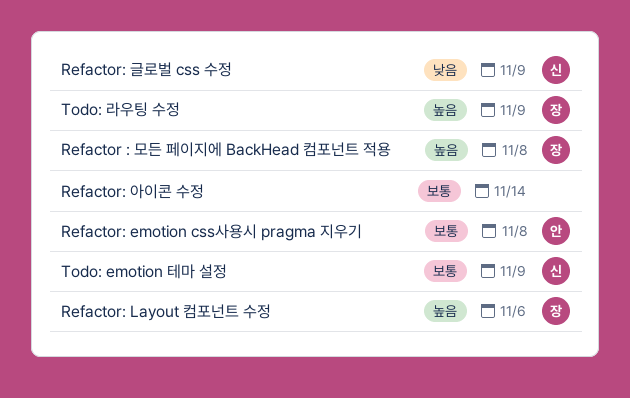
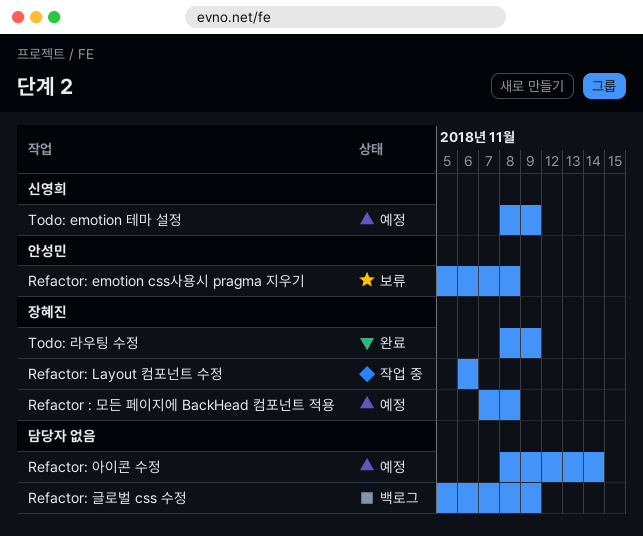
Refactor: 글로벌 css 수정, owner: 신영희 -> none

